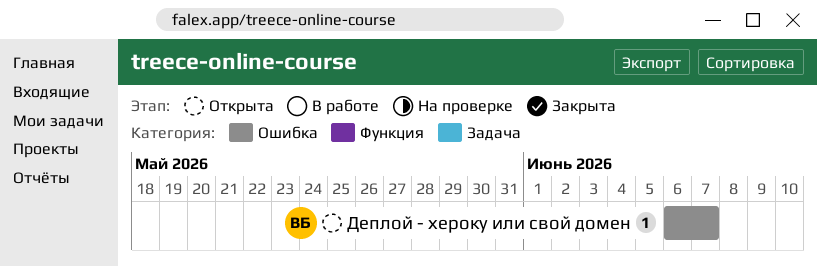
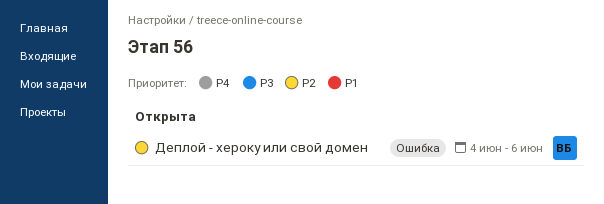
Деплой - хероку или свой домен, start: Jun 6 -> Jun 4
Деплой - хероку или свой домен, due: Jun 7 -> Jun 6

